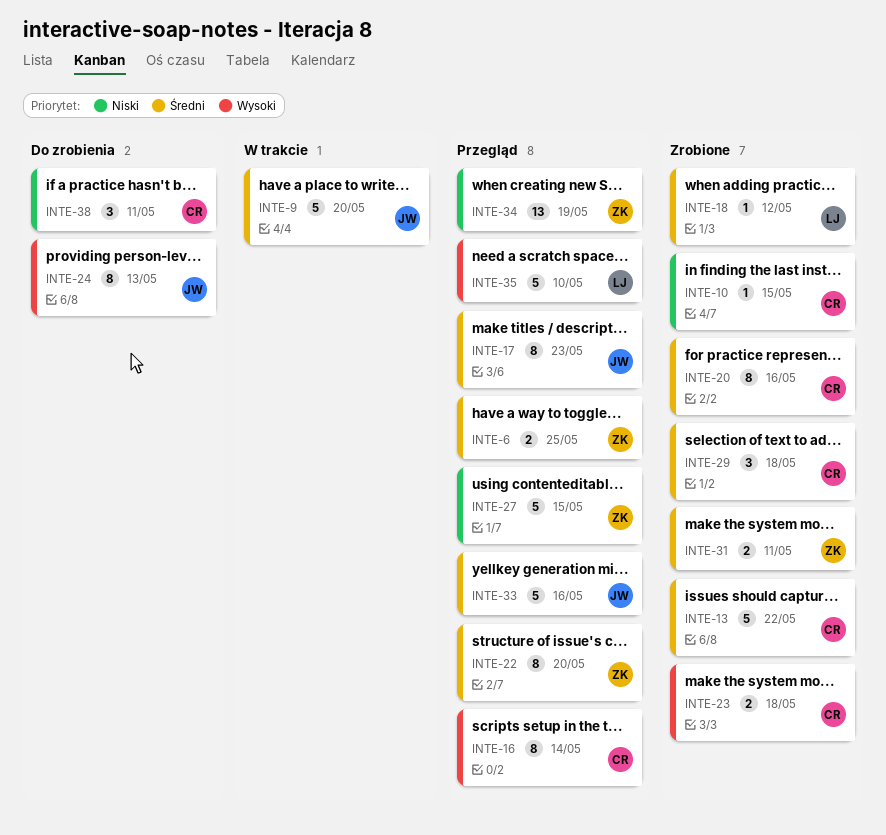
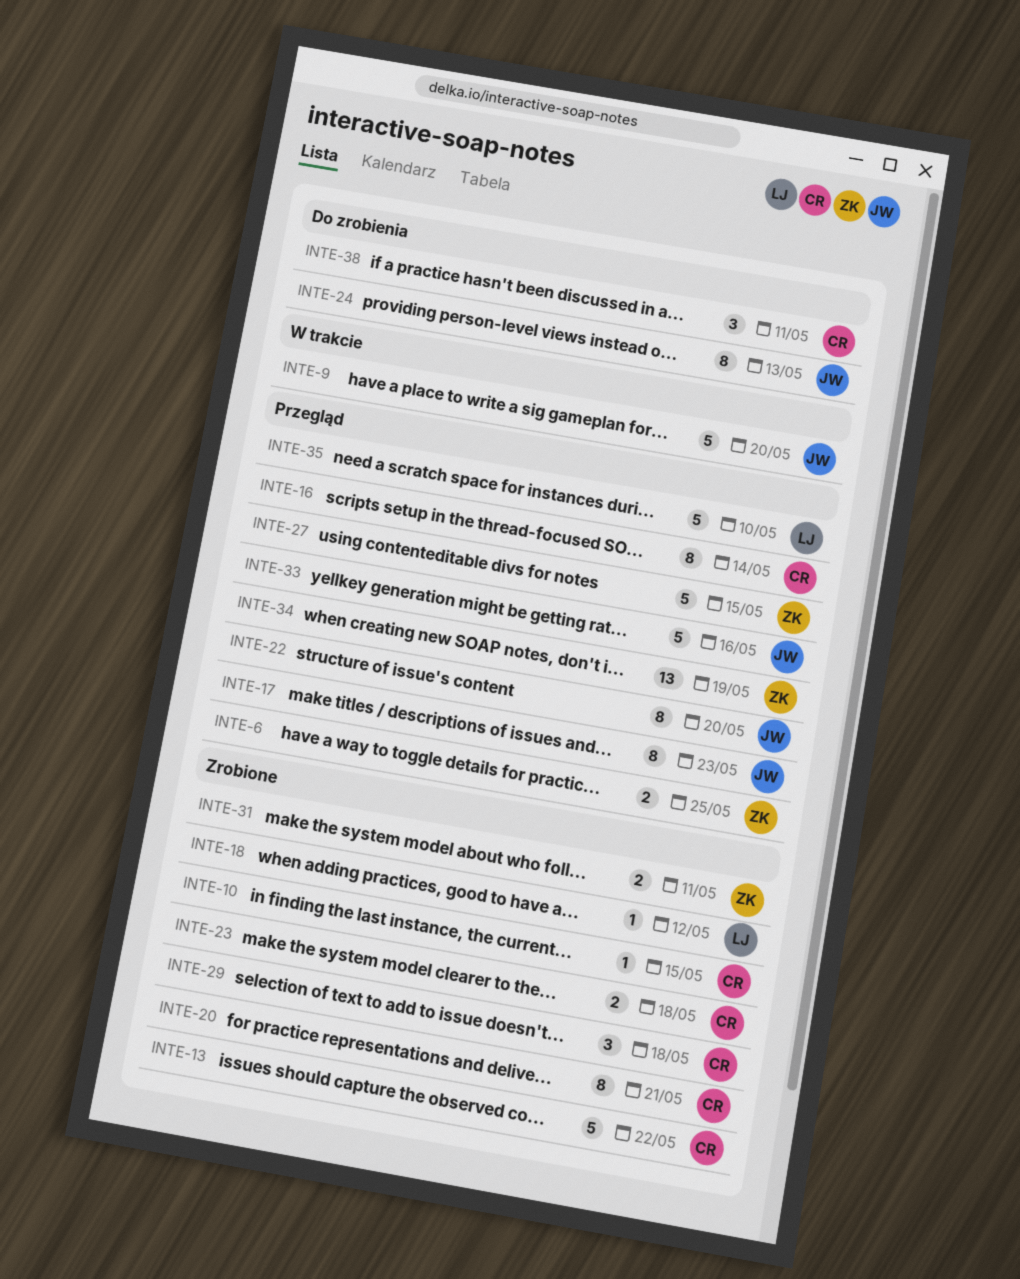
INTE-20, due: May 16 -> May 21
INTE-22, owner: ZK -> JW

